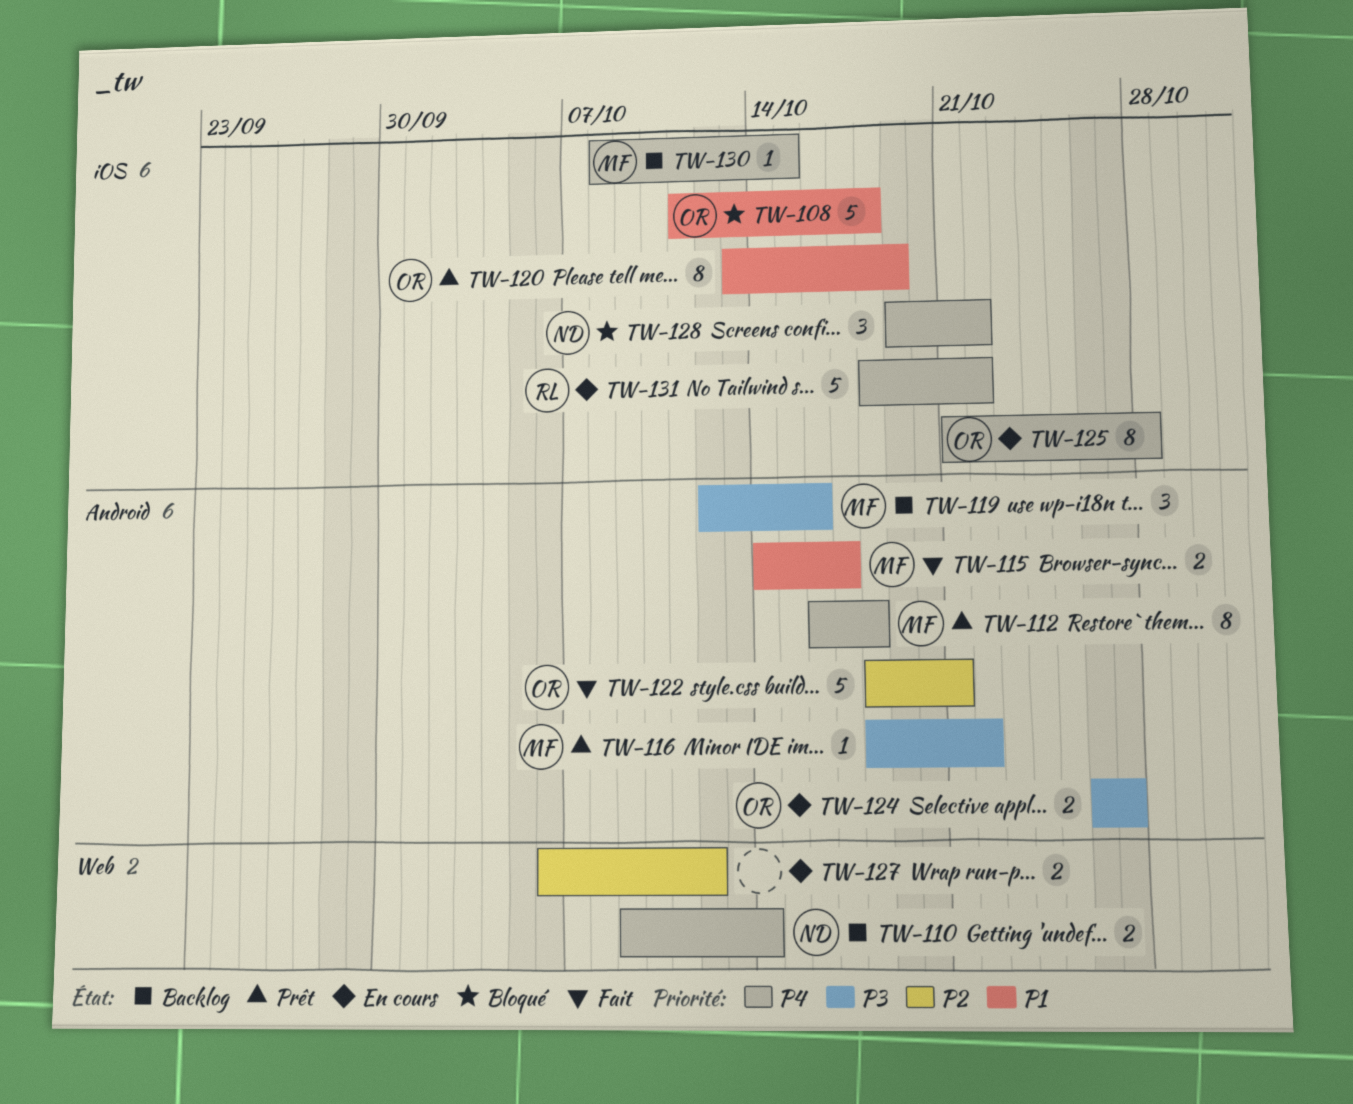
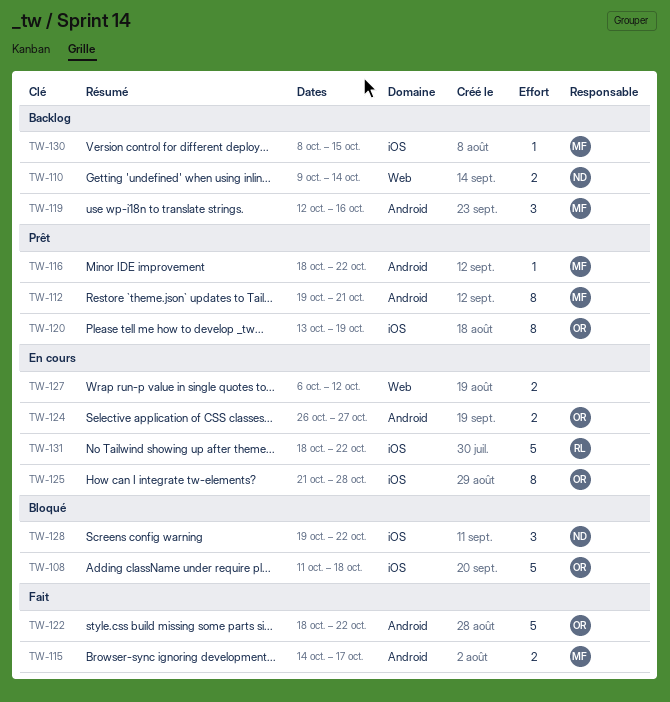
TW-112, start: Oct 16 -> Oct 19
TW-112, due: Oct 18 -> Oct 21
TW-122, due: Oct 21 -> Oct 22

